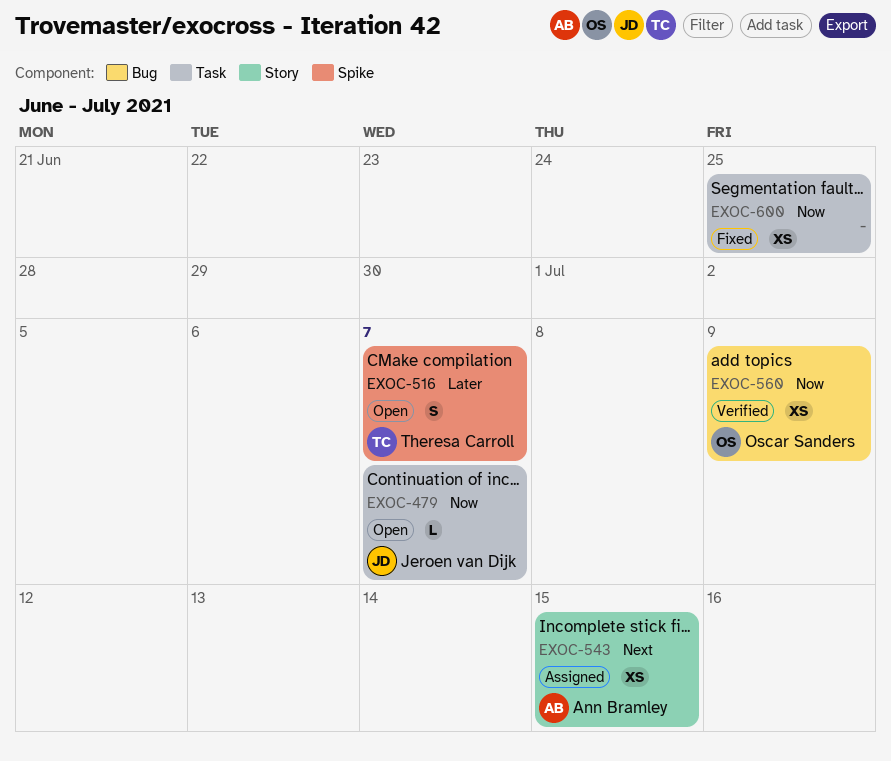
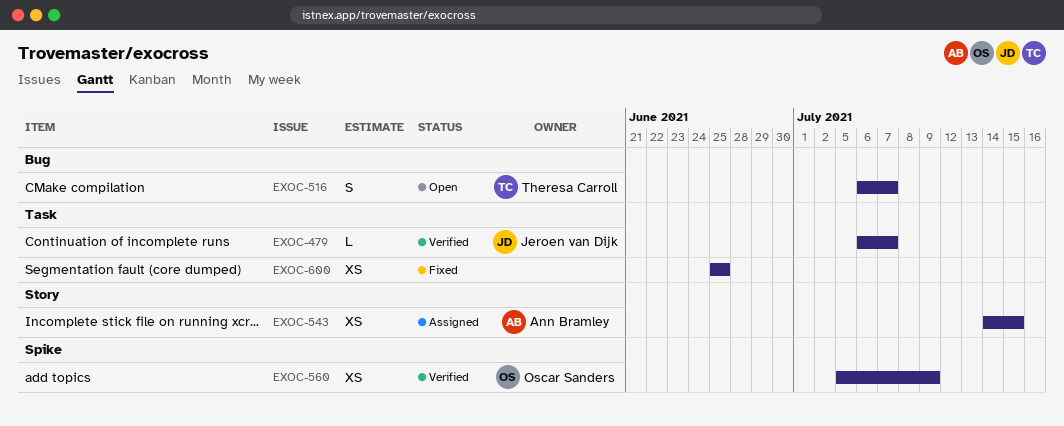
EXOC-479, status: Open -> Verified
EXOC-516, label: Spike -> Bug
EXOC-560, label: Bug -> Spike

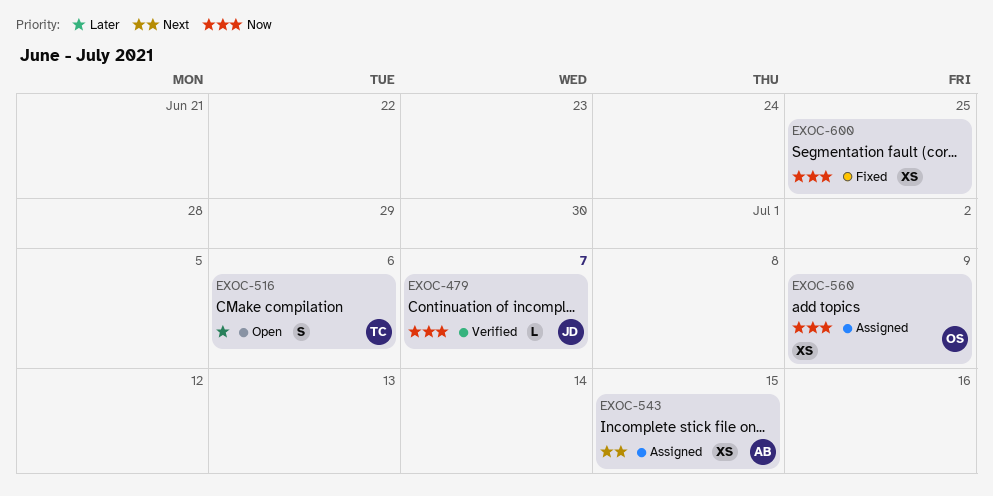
EXOC-516, due: Jul 7 -> Jul 6
EXOC-560, status: Verified -> Assigned

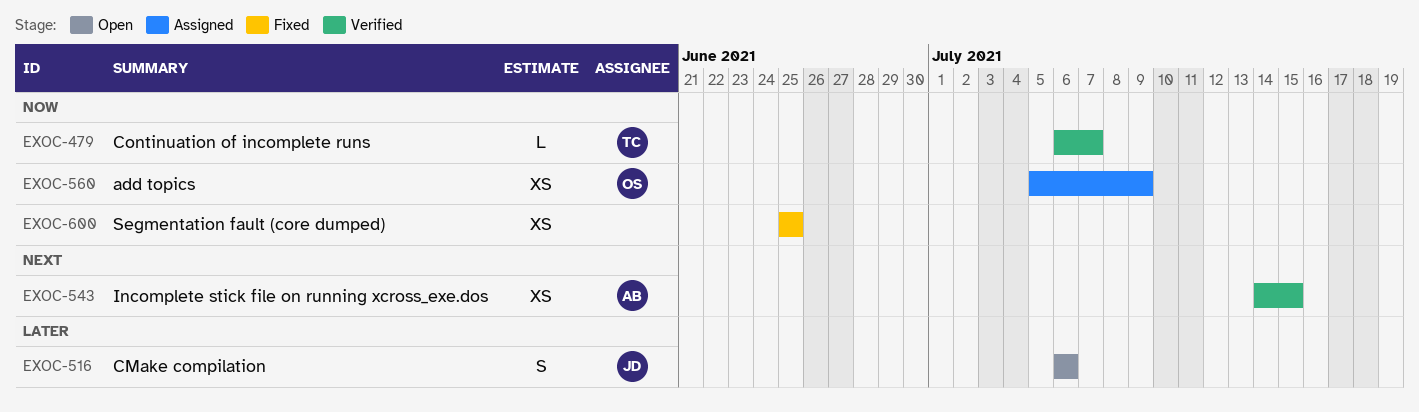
EXOC-479, owner: JD -> TC
EXOC-516, owner: TC -> JD
EXOC-543, status: Assigned -> Verified

